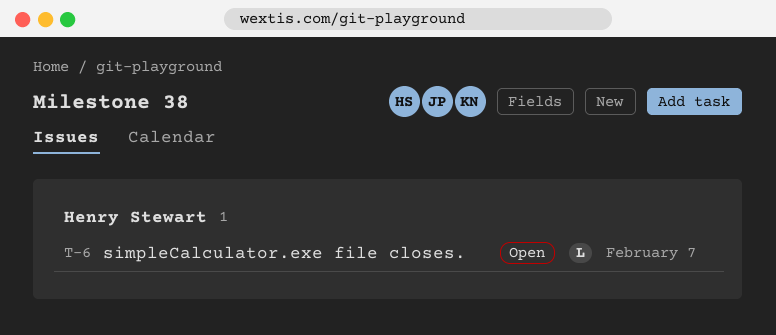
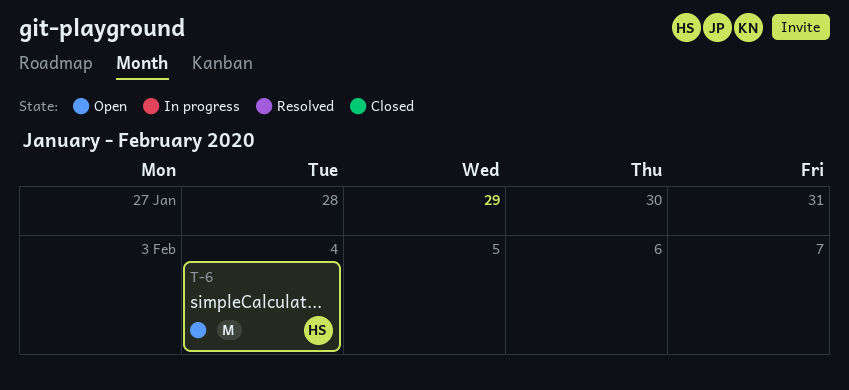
T-6, estimate: L -> M
T-6, due: Feb 7 -> Feb 4

